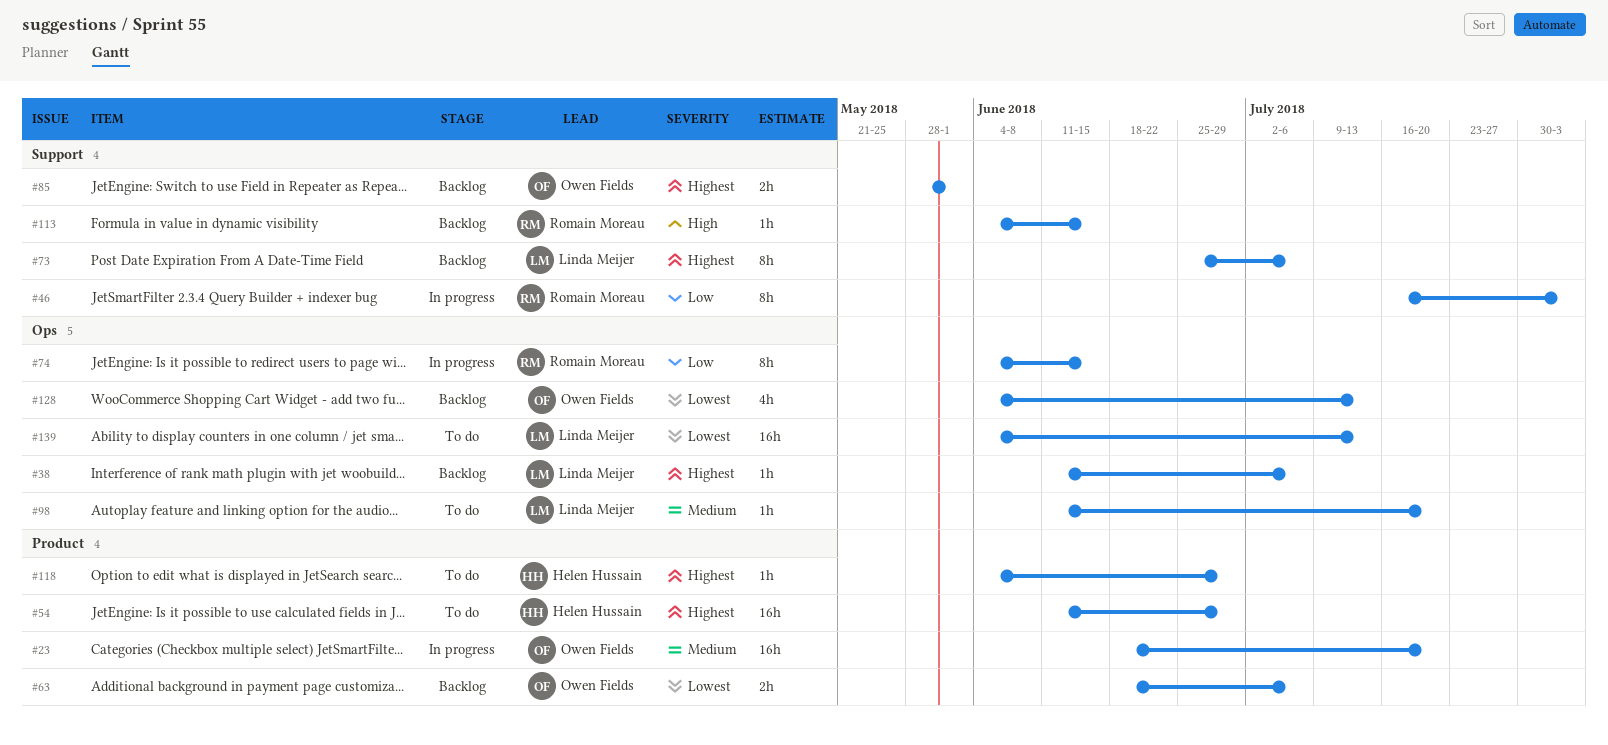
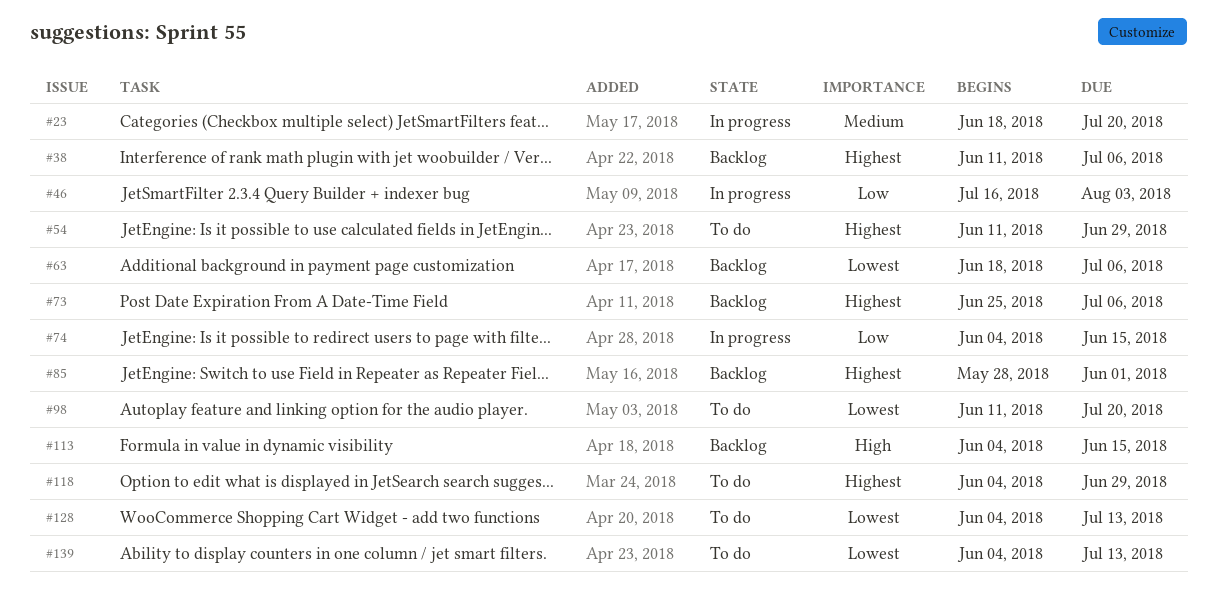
#98, priority: Medium -> Lowest
#128, status: Backlog -> To do

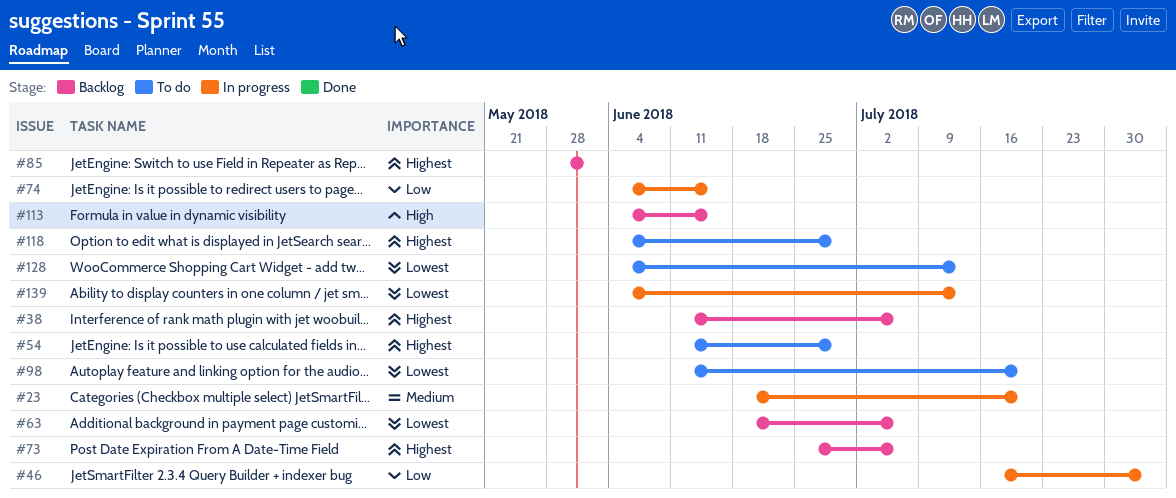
#139, status: To do -> In progress

